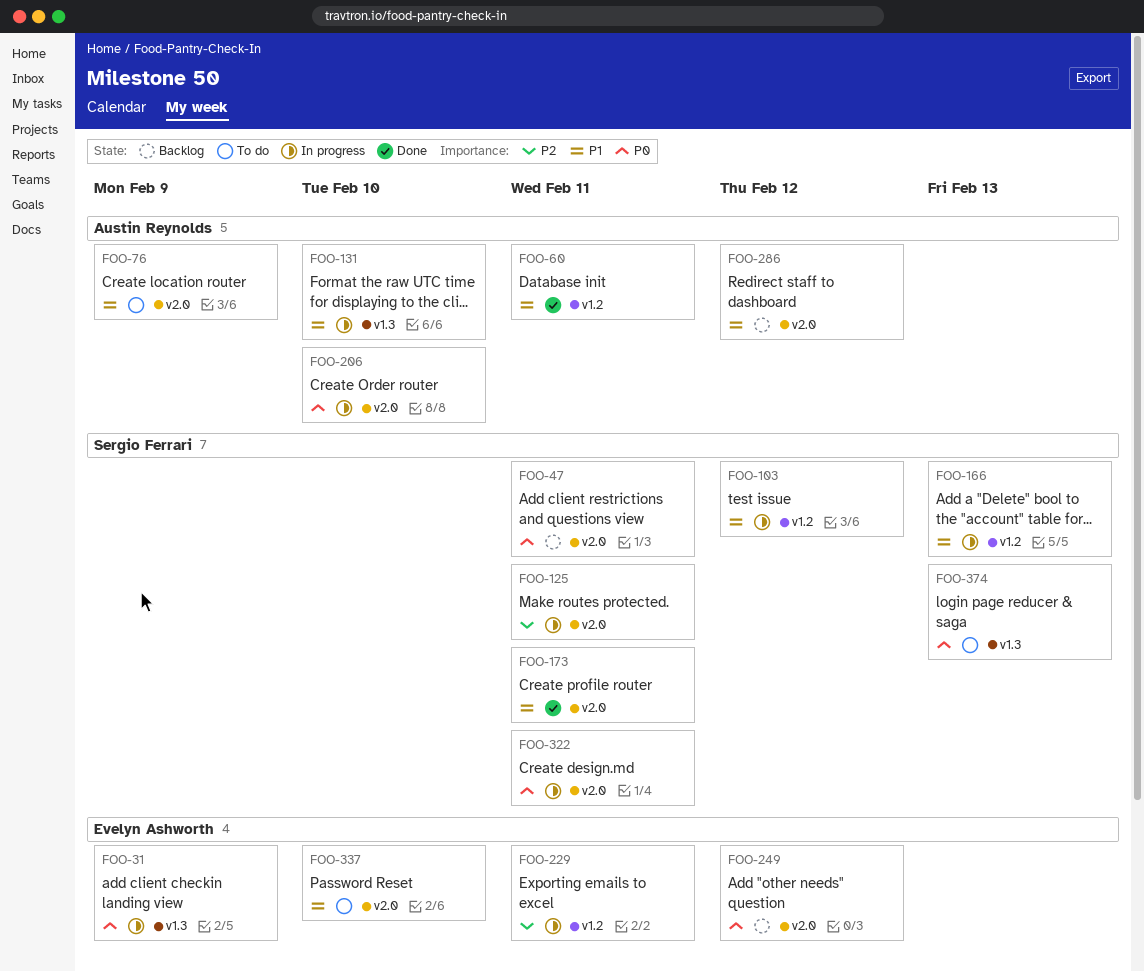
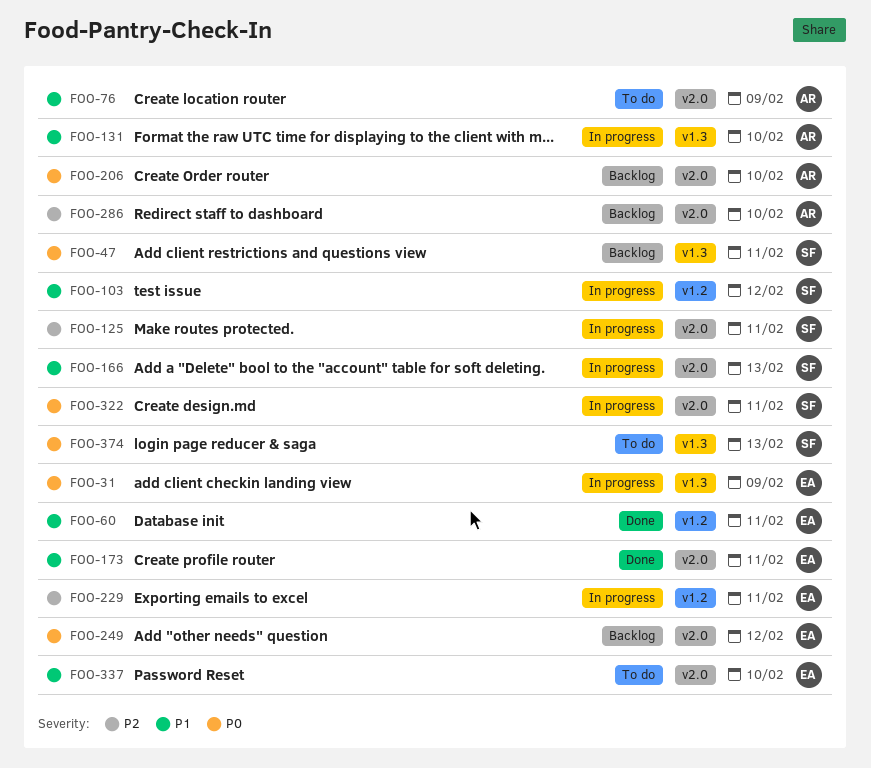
FOO-47, label: v2.0 -> v1.3
FOO-60, owner: Austin Reynolds -> Evelyn Ashworth
FOO-166, label: v1.2 -> v2.0
FOO-173, owner: Sergio Ferrari -> Evelyn Ashworth
FOO-206, status: In progress -> Backlog
FOO-286, priority: P1 -> P2
FOO-286, due: Feb 12 -> Feb 10

